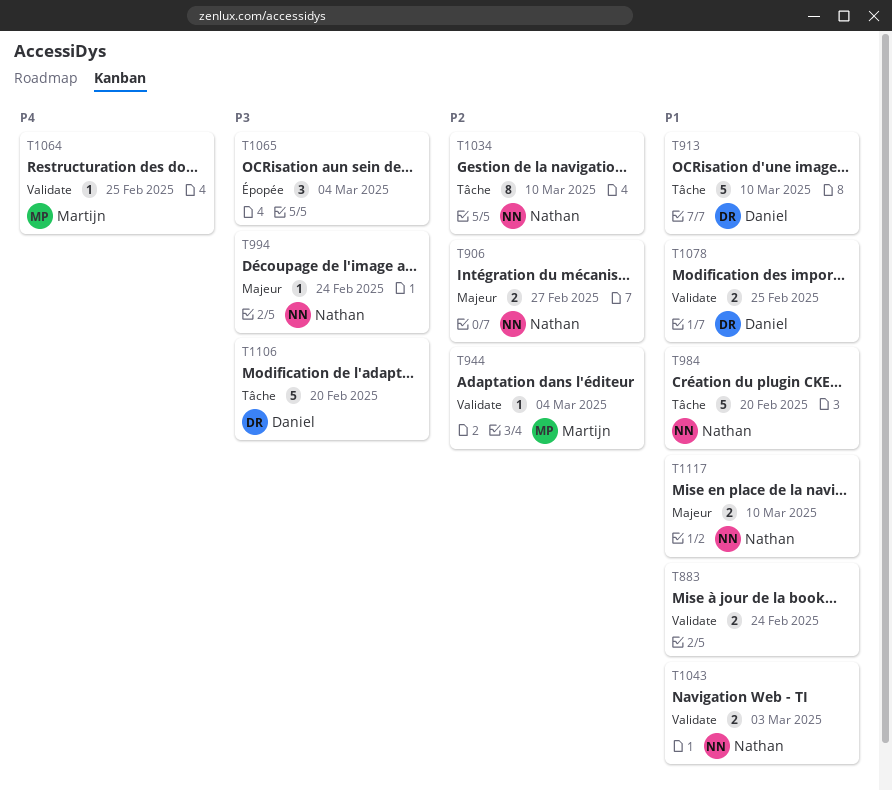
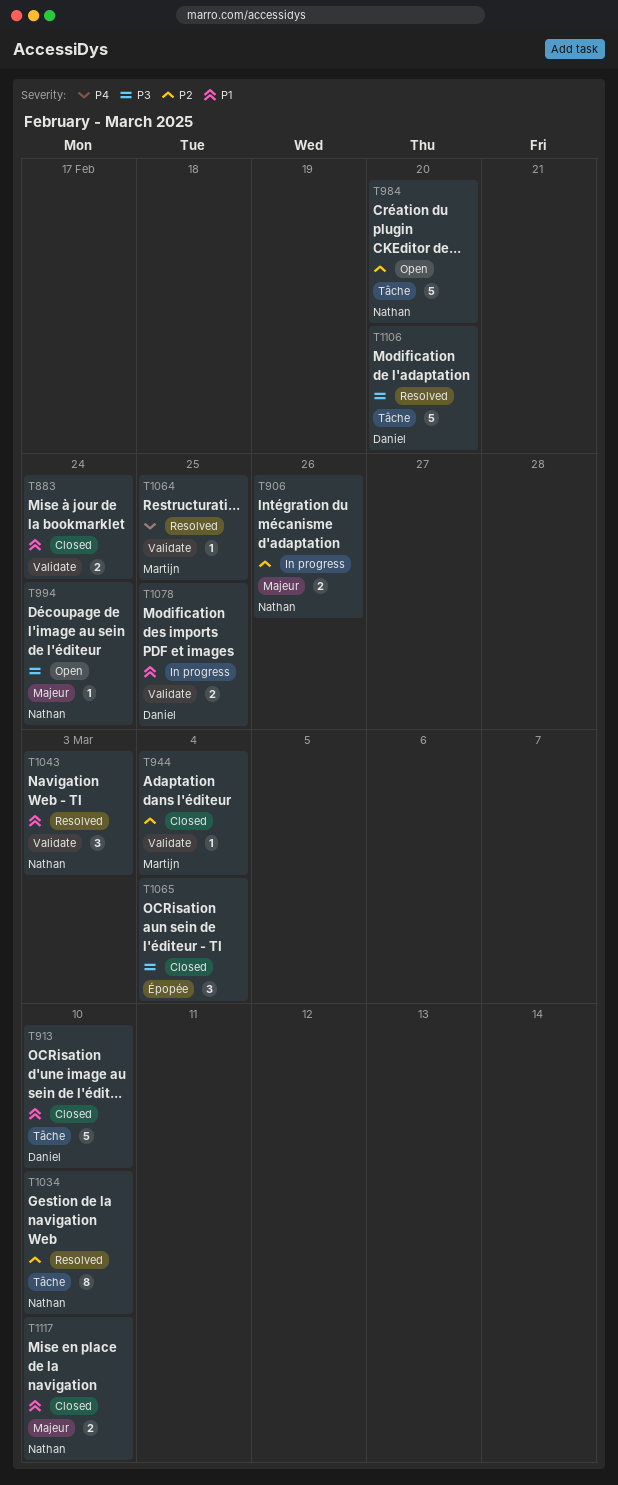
T906, due: Feb 27 -> Feb 26
T984, priority: P1 -> P2
T1043, estimate: 2 -> 3

